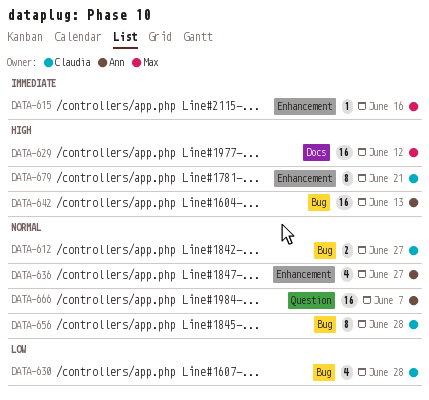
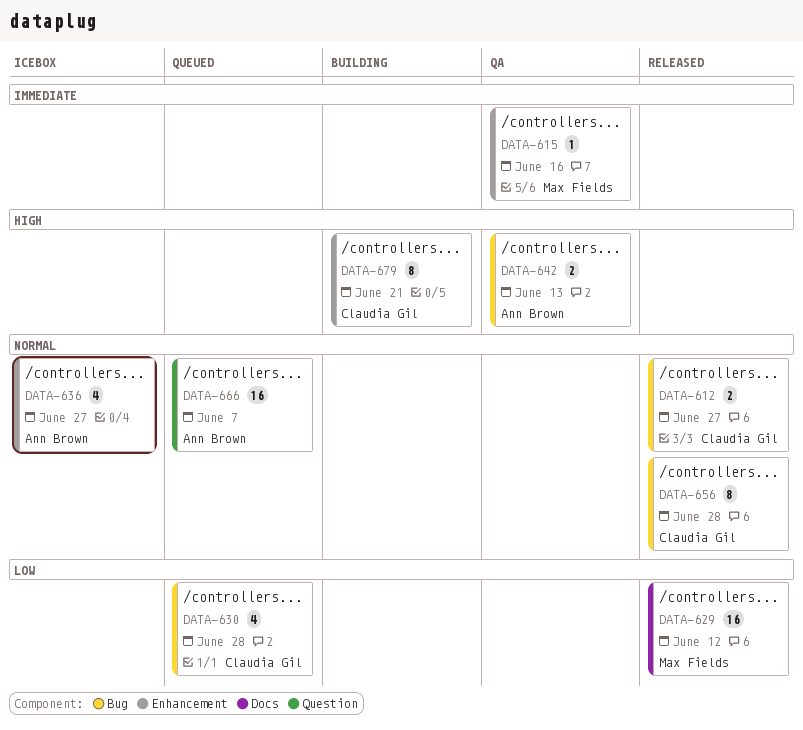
DATA-629, priority: High -> Low
DATA-642, estimate: 16 -> 2

